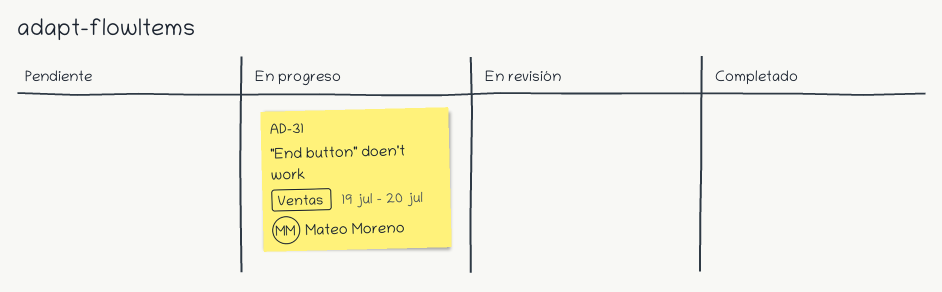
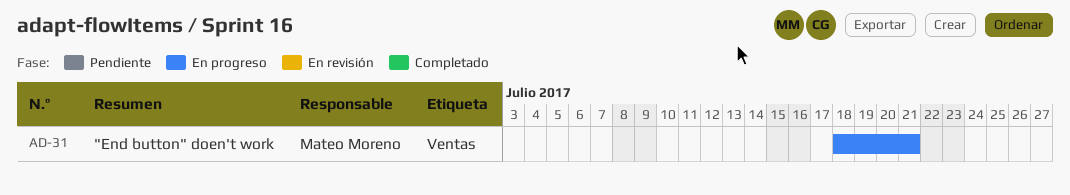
AD-31, start: Jul 19 -> Jul 18
AD-31, due: Jul 20 -> Jul 21

